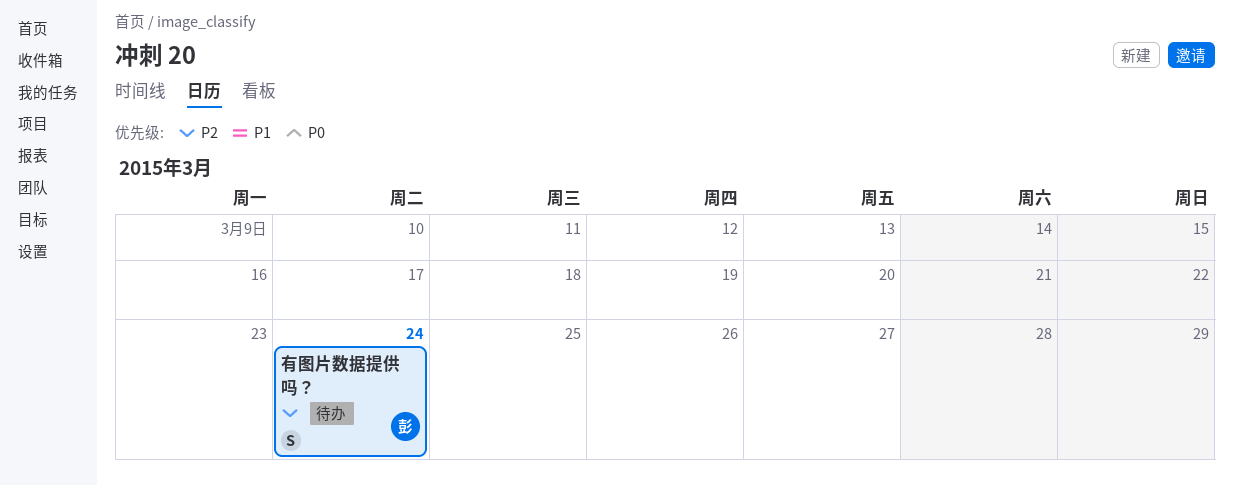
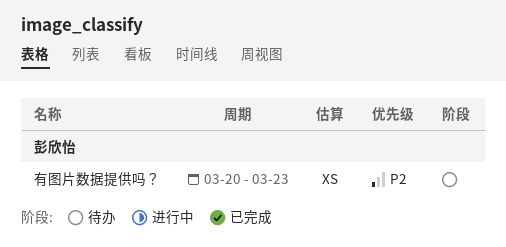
有图片数据提供吗？, estimate: S -> XS
有图片数据提供吗？, due: Mar 24 -> Mar 23

